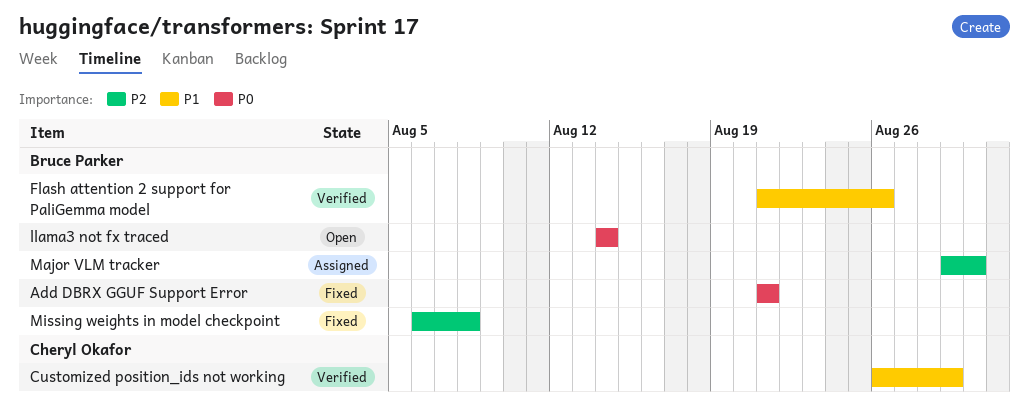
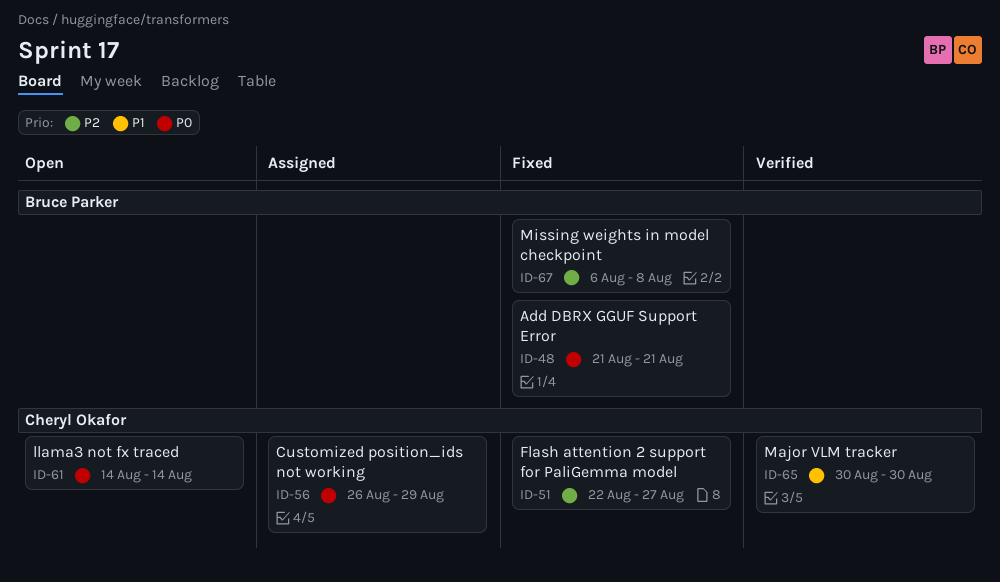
Customized position_ids not working, status: Verified -> Assigned
Customized position_ids not working, priority: P1 -> P0
Flash attention 2 support for PaliGemma model, status: Verified -> Fixed
Flash attention 2 support for PaliGemma model, owner: Bruce Parker -> Cheryl Okafor
Flash attention 2 support for PaliGemma model, priority: P1 -> P2
Flash attention 2 support for PaliGemma model, start: Aug 21 -> Aug 22
Flash attention 2 support for PaliGemma model, due: Aug 26 -> Aug 27
llama3 not fx traced, owner: Bruce Parker -> Cheryl Okafor
Major VLM tracker, status: Assigned -> Verified
Major VLM tracker, owner: Bruce Parker -> Cheryl Okafor
Major VLM tracker, priority: P2 -> P1
Major VLM tracker, start: Aug 29 -> Aug 30

